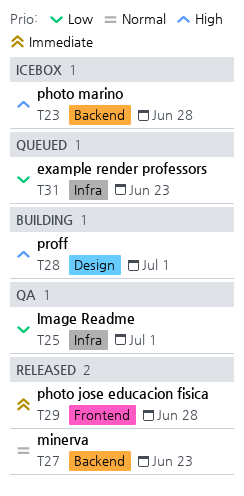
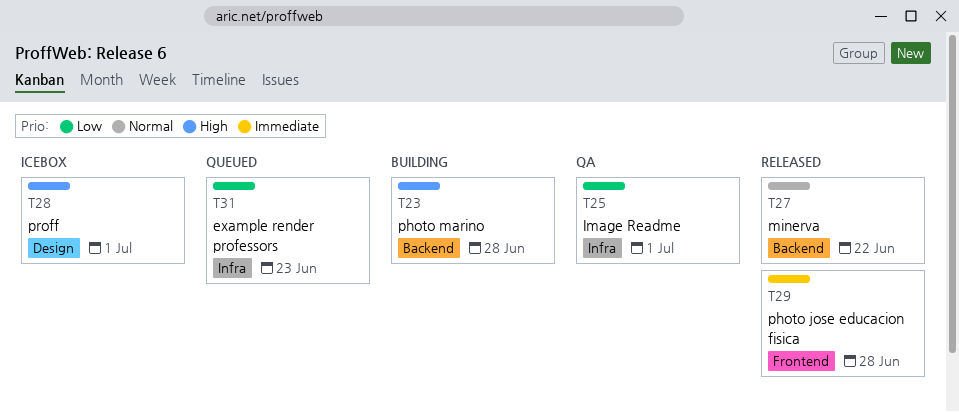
T23, status: Icebox -> Building
T27, due: Jun 23 -> Jun 22
T28, status: Building -> Icebox

